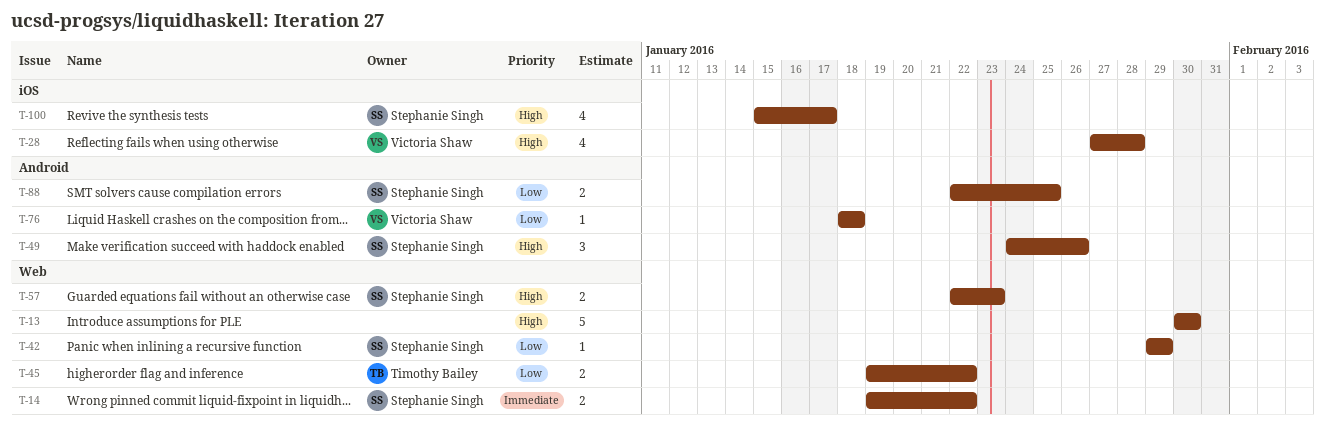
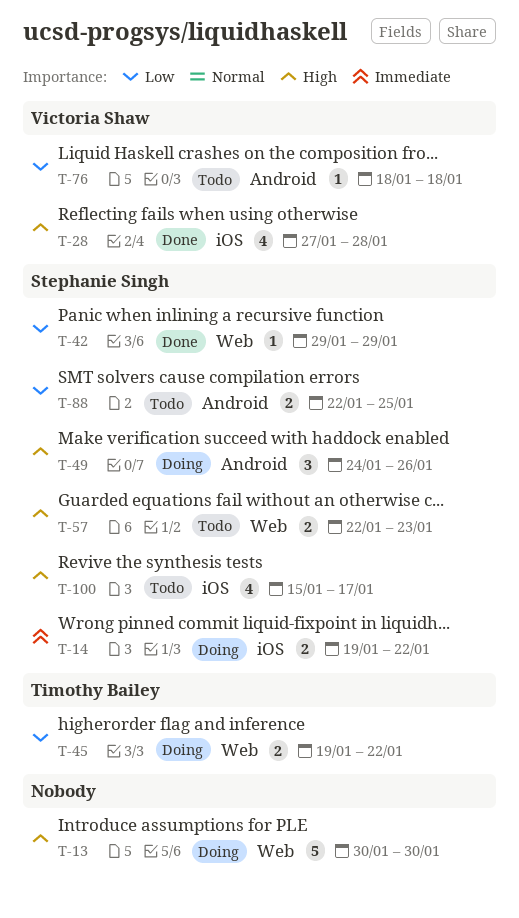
T-14, label: Web -> iOS

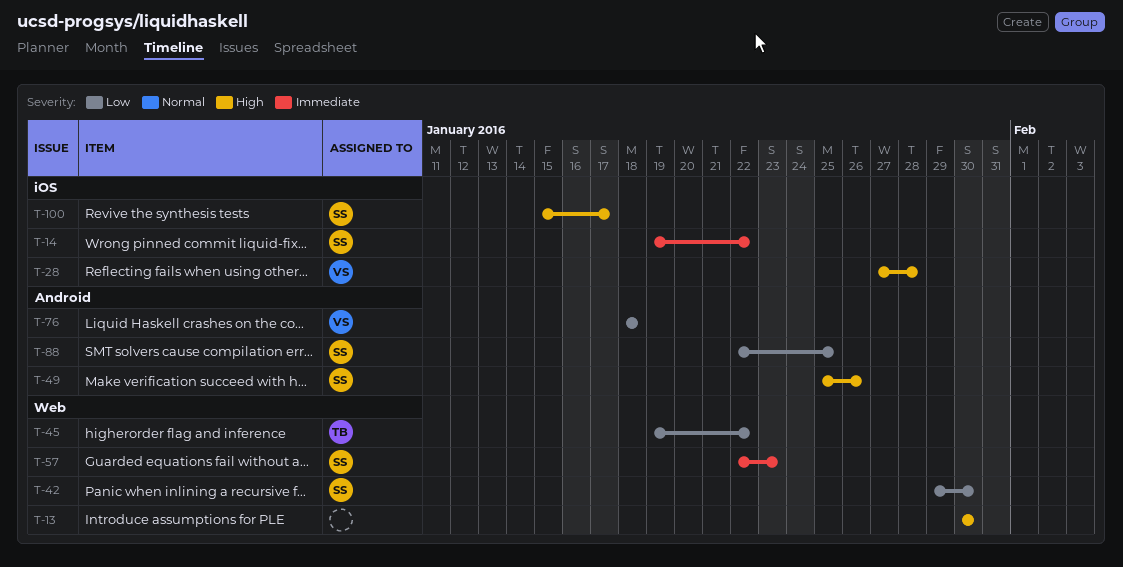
T-42, due: Jan 29 -> Jan 30
T-49, start: Jan 24 -> Jan 25
T-57, priority: High -> Immediate

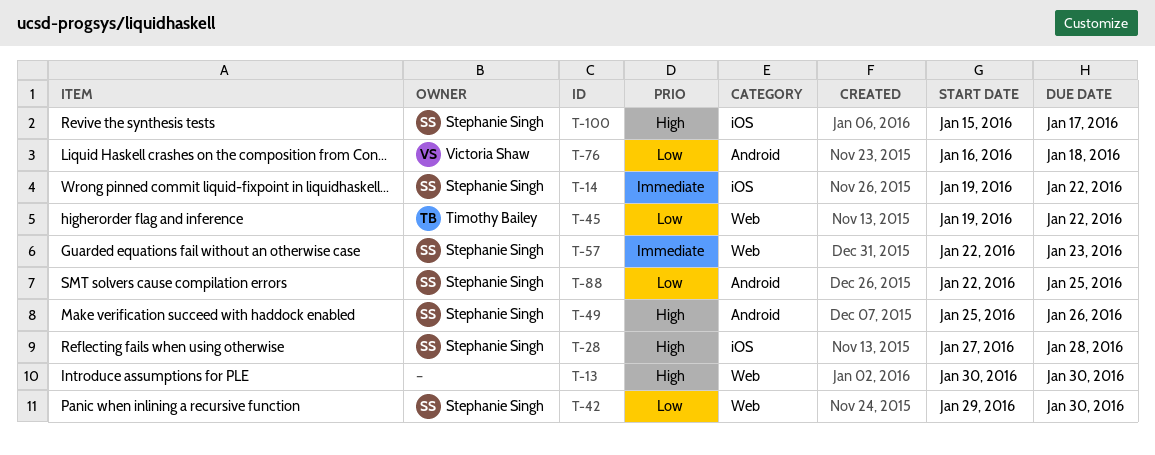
T-28, owner: Victoria Shaw -> Stephanie Singh
T-76, start: Jan 18 -> Jan 16

